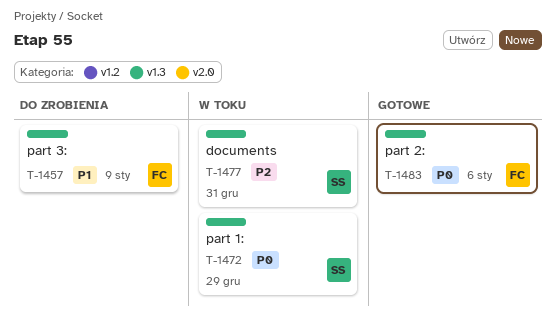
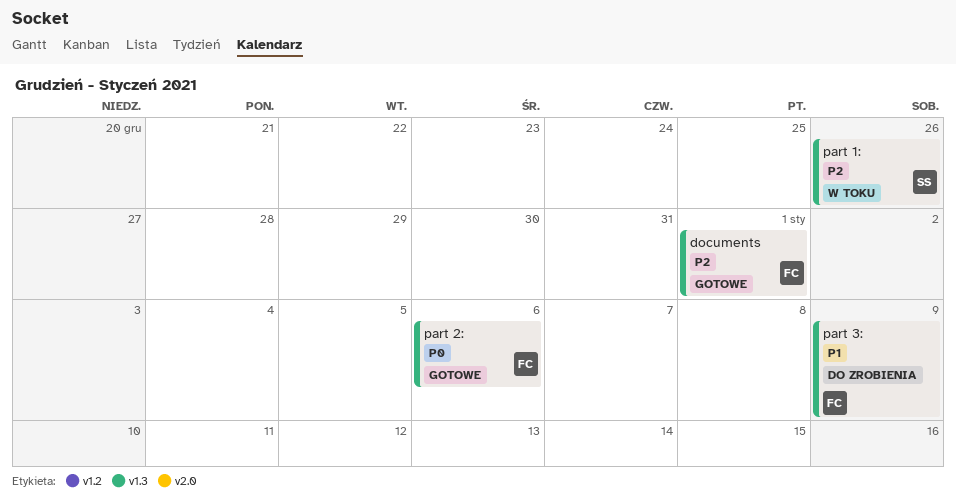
documents, status: W toku -> Gotowe
documents, owner: SS -> FC
documents, due: Dec 31 -> Jan 1
part 1:, priority: P0 -> P2
part 1:, due: Dec 29 -> Dec 26

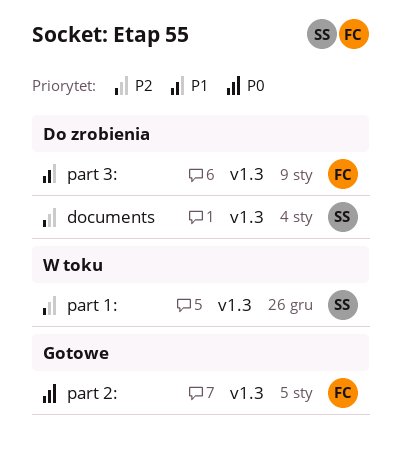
documents, status: Gotowe -> Do zrobienia
documents, owner: FC -> SS
documents, due: Jan 1 -> Jan 4
part 2:, due: Jan 6 -> Jan 5

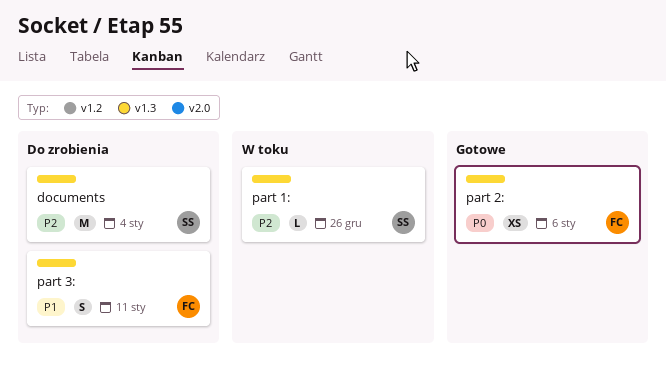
part 2:, due: Jan 5 -> Jan 6
part 3:, due: Jan 9 -> Jan 11

